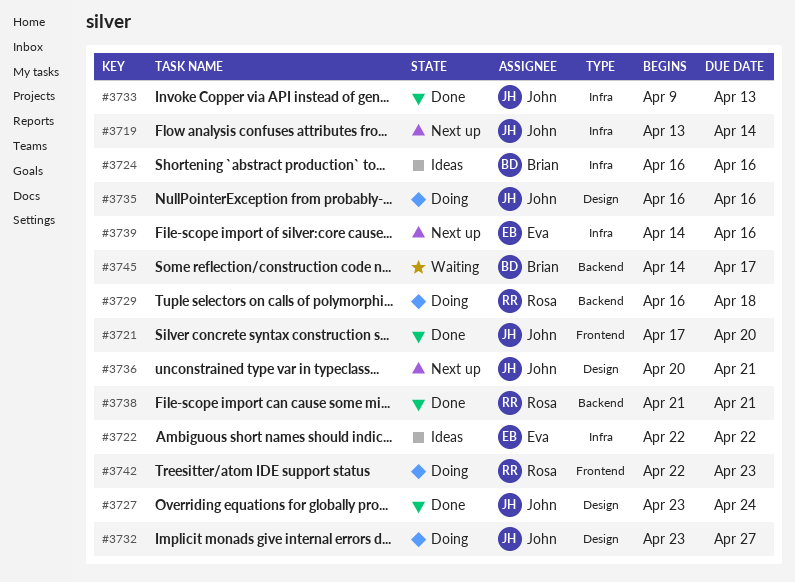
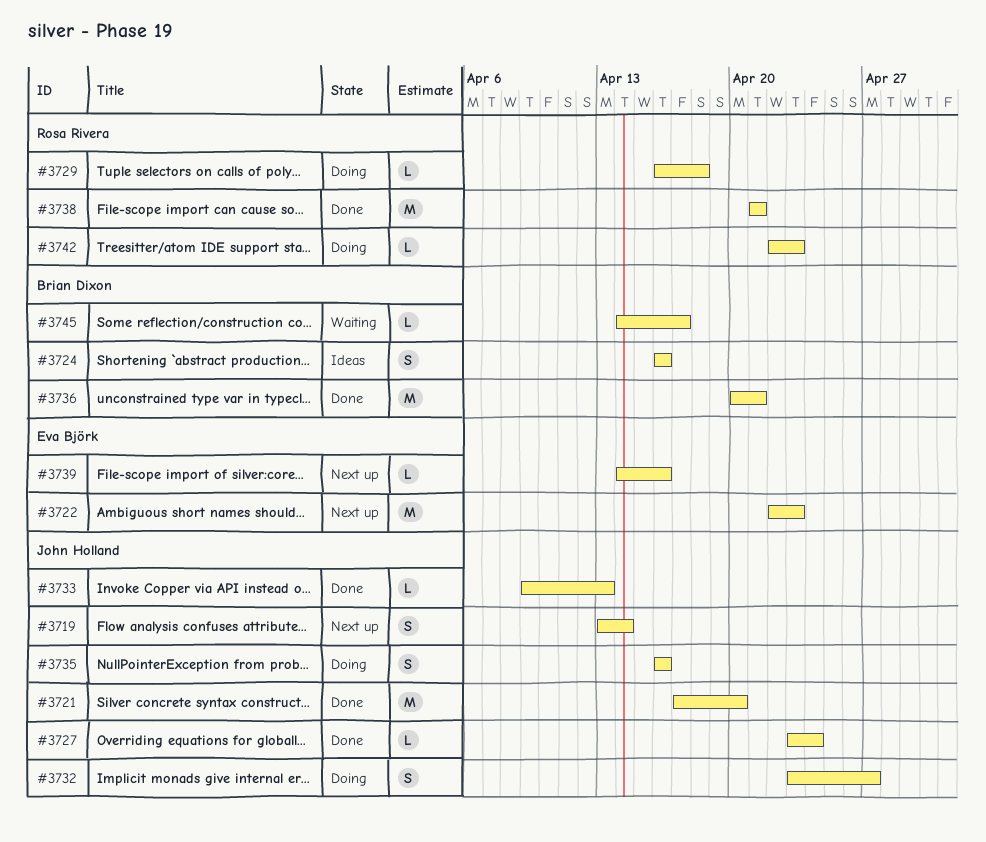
#3722, status: Ideas -> Next up
#3722, due: Apr 22 -> Apr 23
#3736, status: Next up -> Done
#3736, owner: John Holland -> Brian Dixon

